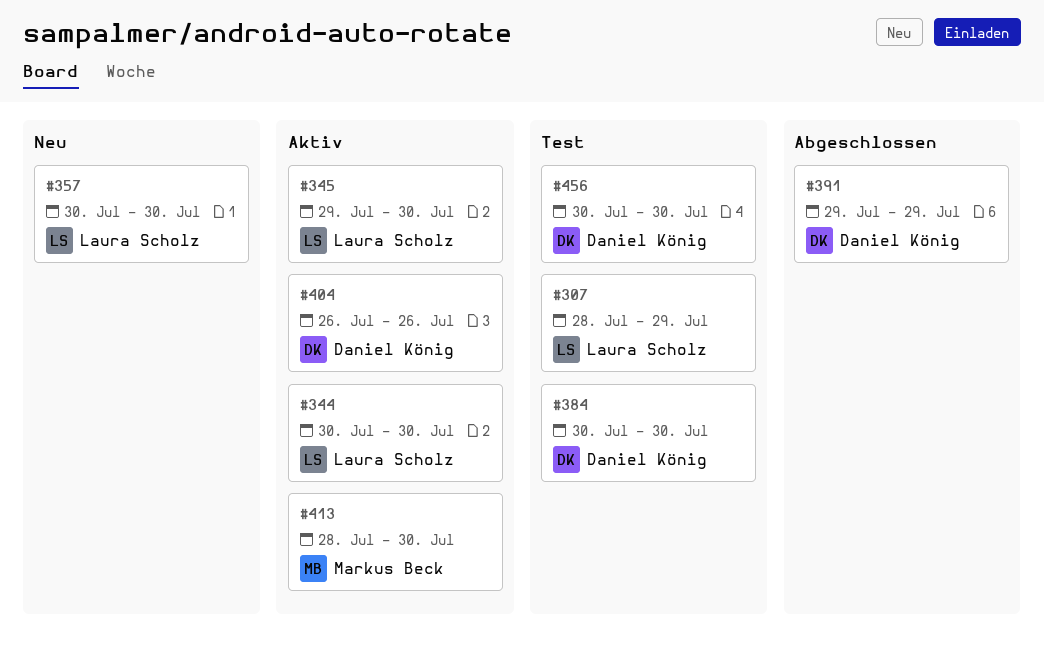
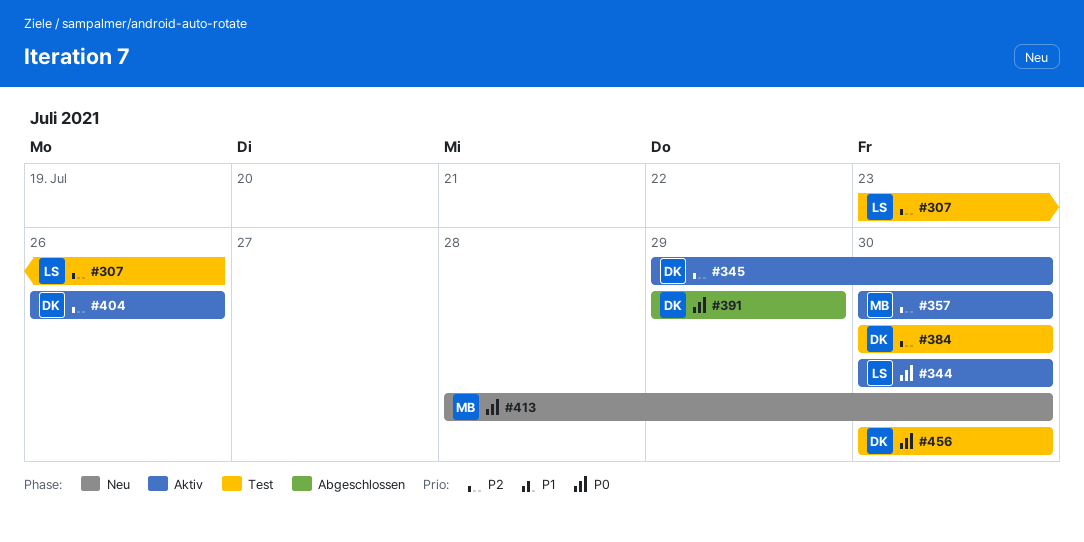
#307, start: Jul 28 -> Jul 23
#307, due: Jul 29 -> Jul 26
#345, owner: Laura Scholz -> Daniel König
#357, status: Neu -> Aktiv
#357, owner: Laura Scholz -> Markus Beck
#413, status: Aktiv -> Neu

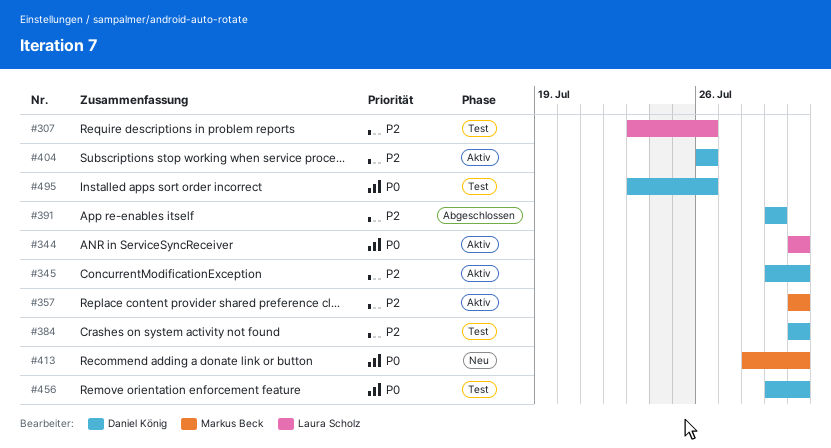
#391, priority: P0 -> P2
#456, start: Jul 30 -> Jul 29
#495: none -> present

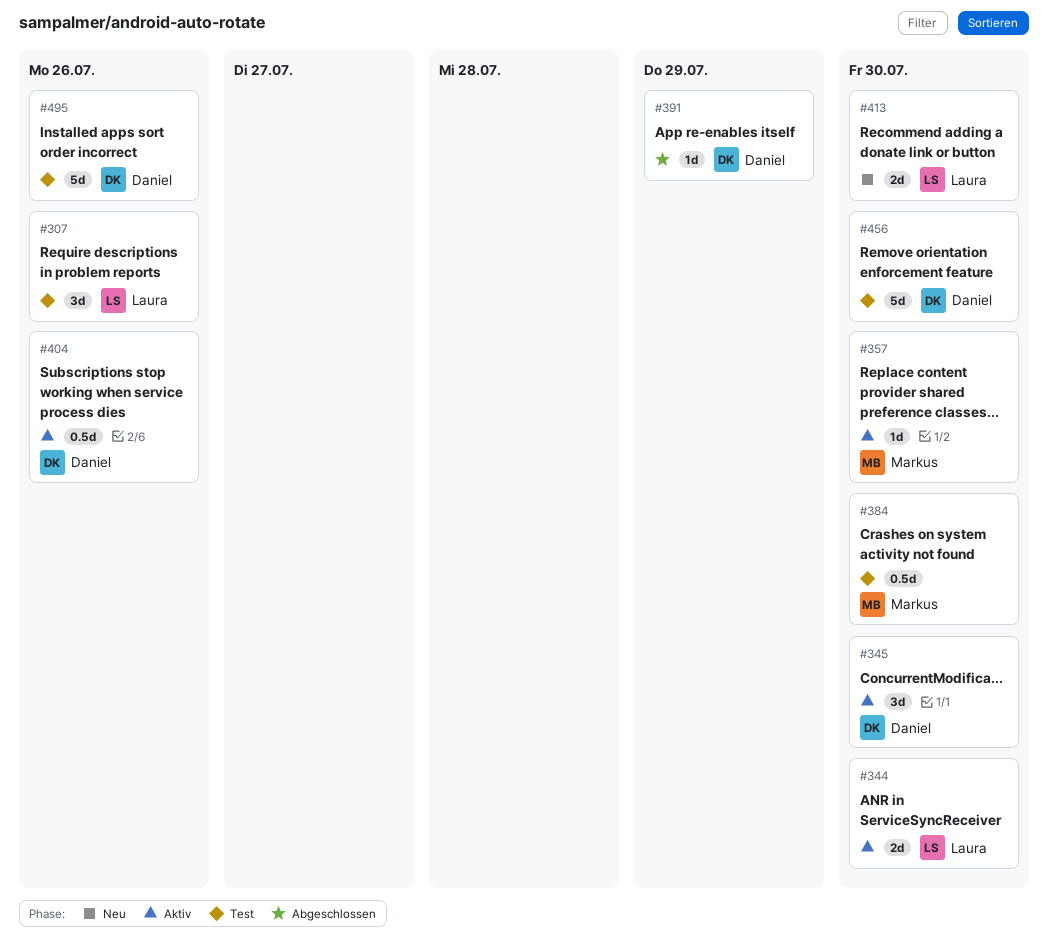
#384, owner: Daniel König -> Markus Beck
#413, owner: Markus Beck -> Laura Scholz

